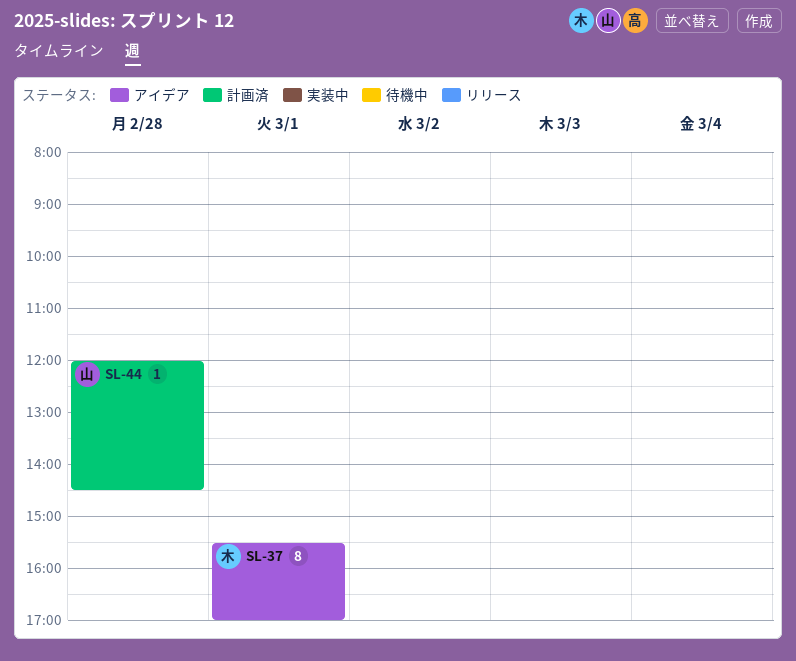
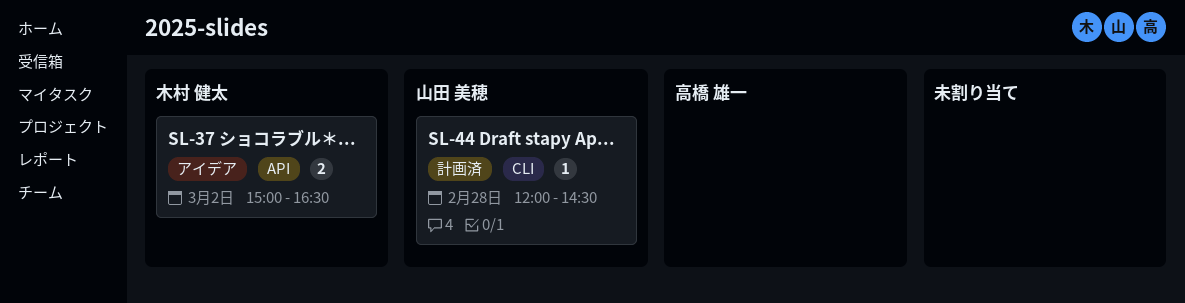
SL-37, estimate: 8 -> 2
SL-37, day: Mar 1 -> Mar 2
SL-37, begins: 15:30 -> 15:00
SL-37, ends: 17:00 -> 16:30

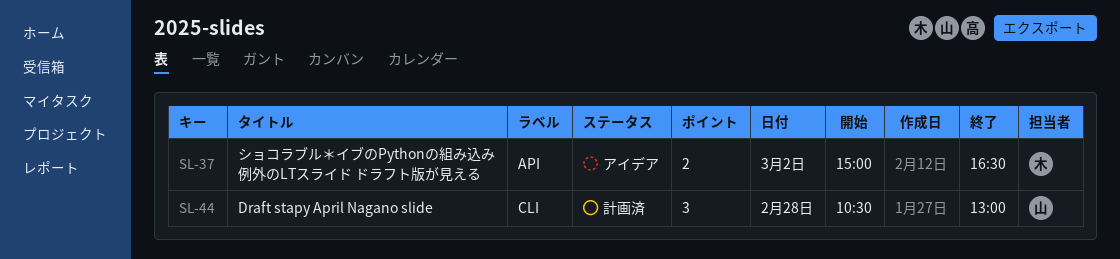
SL-44, estimate: 1 -> 3
SL-44, begins: 12:00 -> 10:30
SL-44, ends: 14:30 -> 13:00

